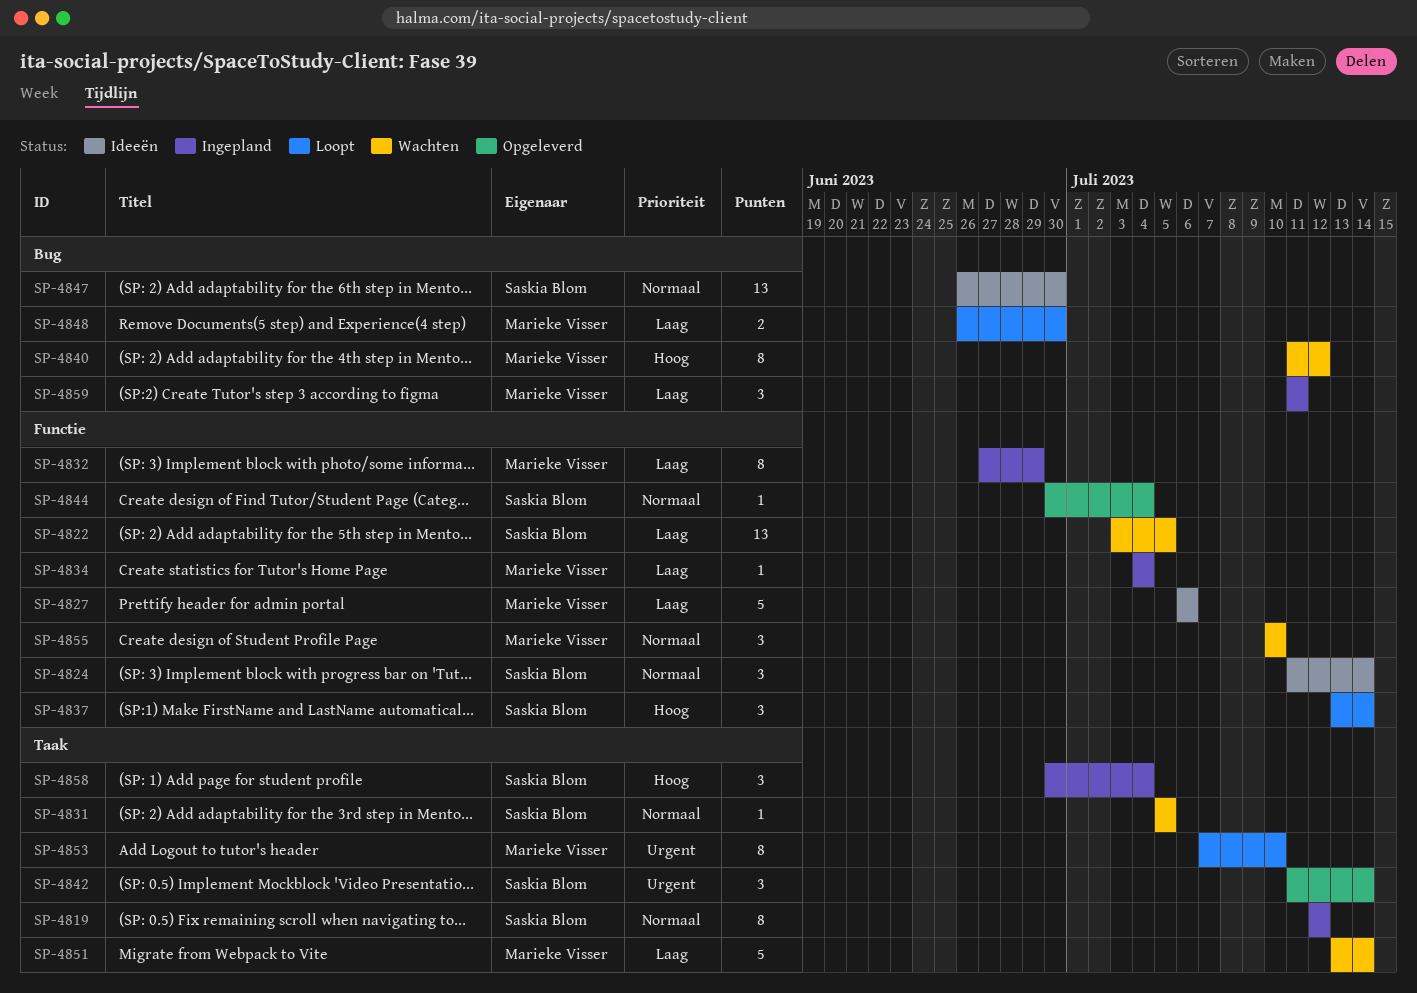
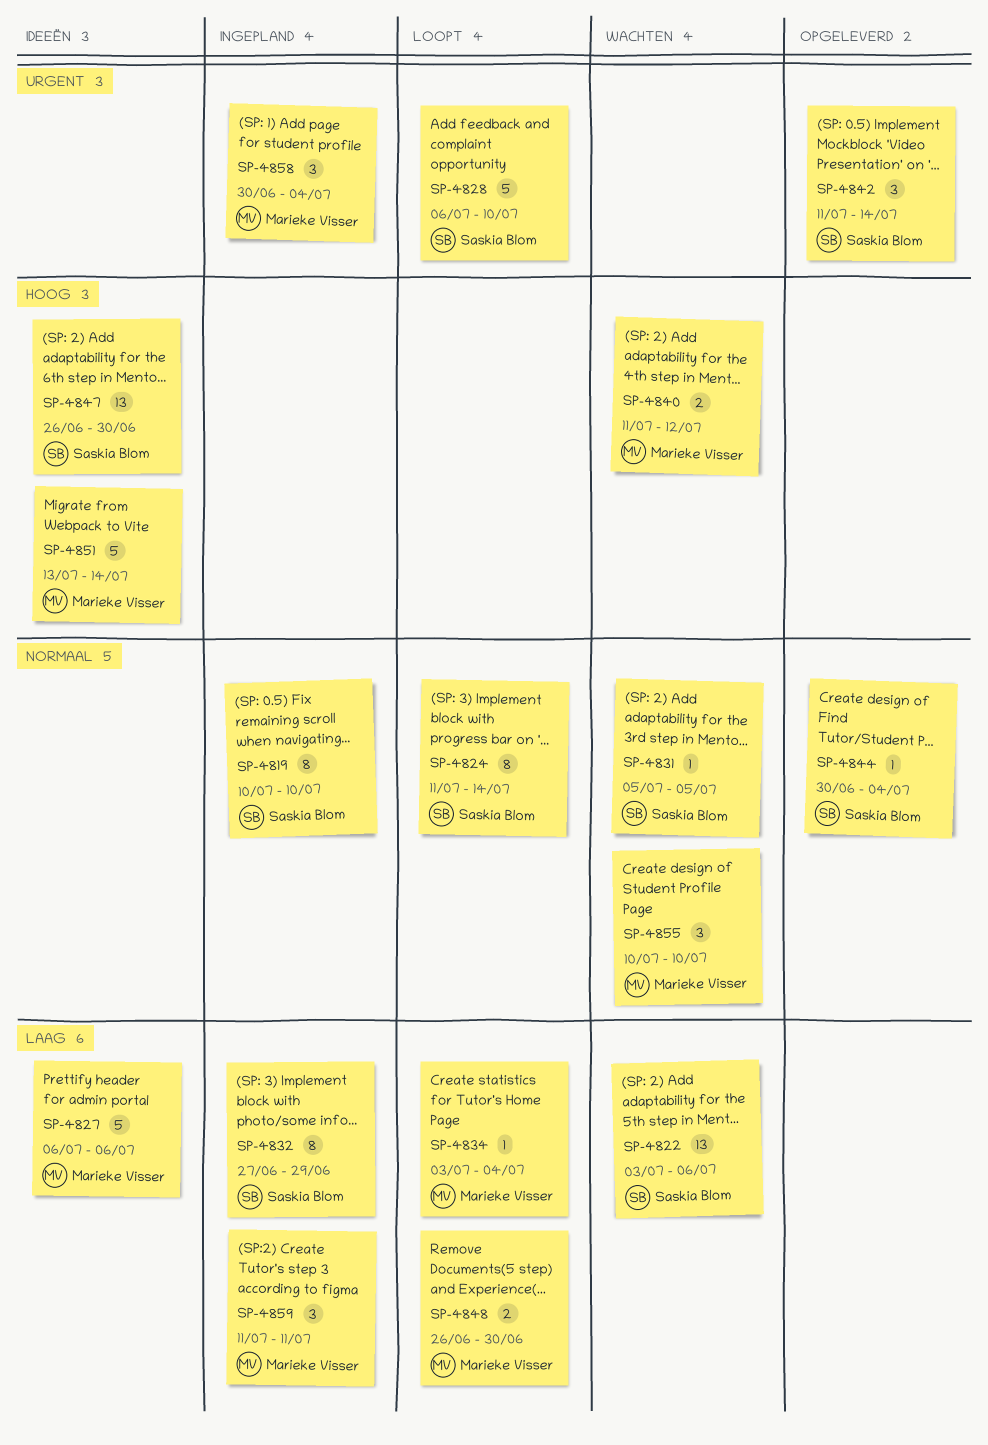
SP-4819, start: Jul 12 -> Jul 10
SP-4819, due: Jul 12 -> Jul 10
SP-4822, due: Jul 5 -> Jul 6
SP-4824, status: Ideeën -> Loopt
SP-4824, estimate: 3 -> 8
SP-4828: none -> present
SP-4832, owner: Marieke Visser -> Saskia Blom
SP-4834, status: Ingepland -> Loopt
SP-4834, start: Jul 4 -> Jul 3
SP-4837: present -> none
SP-4840, estimate: 8 -> 2
SP-4847, priority: Normaal -> Hoog
SP-4851, status: Wachten -> Ideeën
SP-4851, priority: Laag -> Hoog
SP-4853: present -> none
SP-4858, owner: Saskia Blom -> Marieke Visser
SP-4858, priority: Hoog -> Urgent

